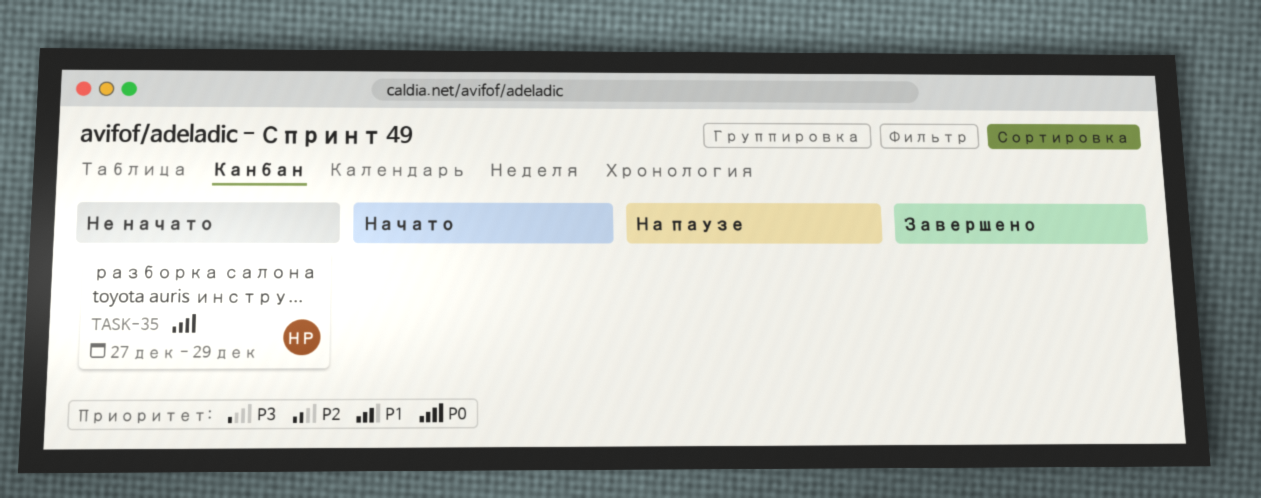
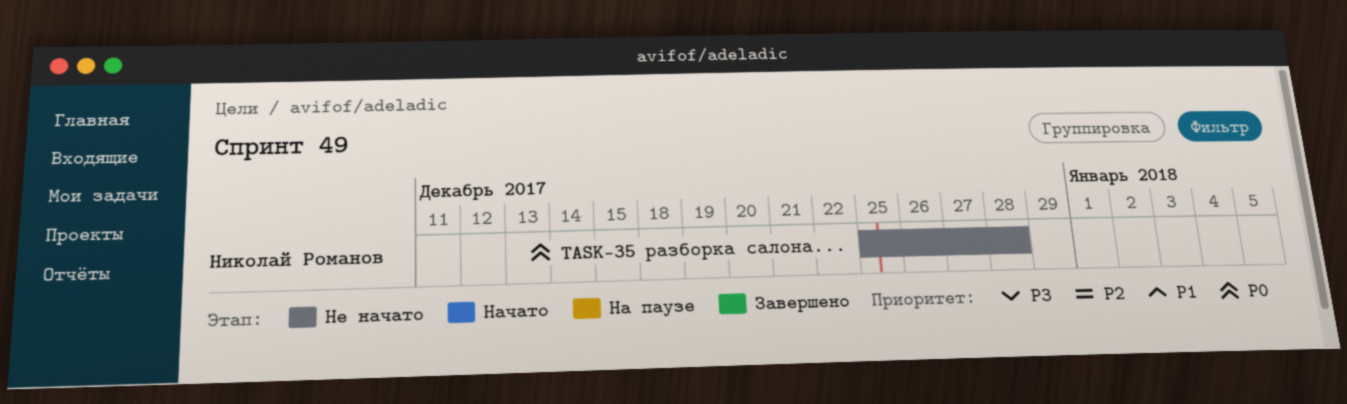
TASK-35, start: Dec 27 -> Dec 25
TASK-35, due: Dec 29 -> Dec 28

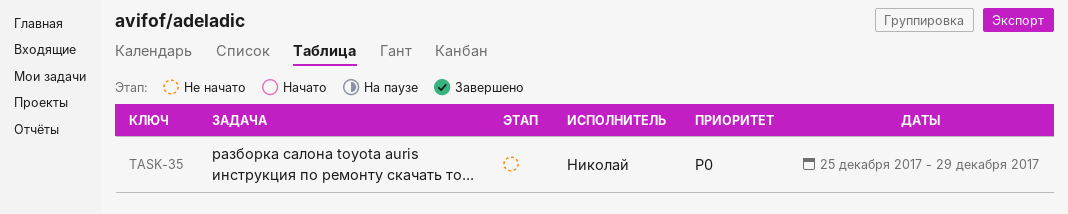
TASK-35, due: Dec 28 -> Dec 29

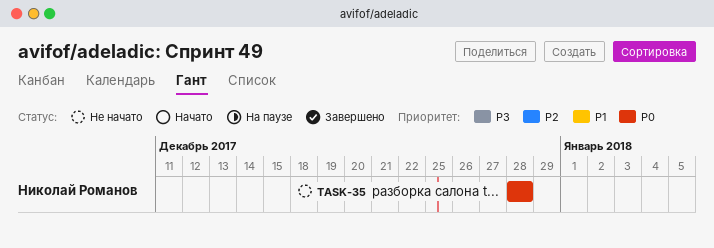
TASK-35, start: Dec 25 -> Dec 28
TASK-35, due: Dec 29 -> Dec 28

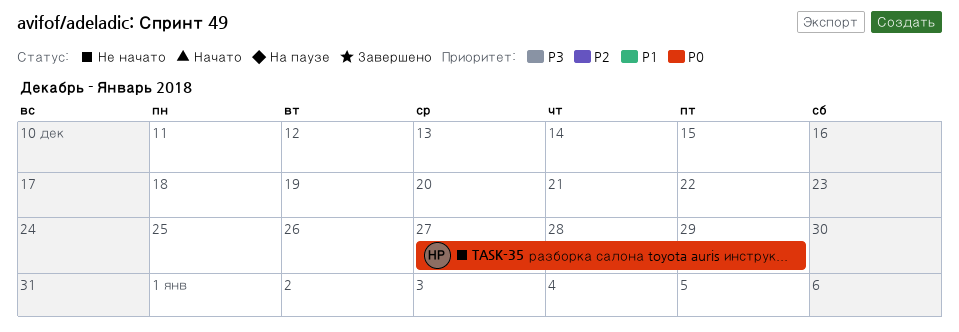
TASK-35, start: Dec 28 -> Dec 27
TASK-35, due: Dec 28 -> Dec 29

